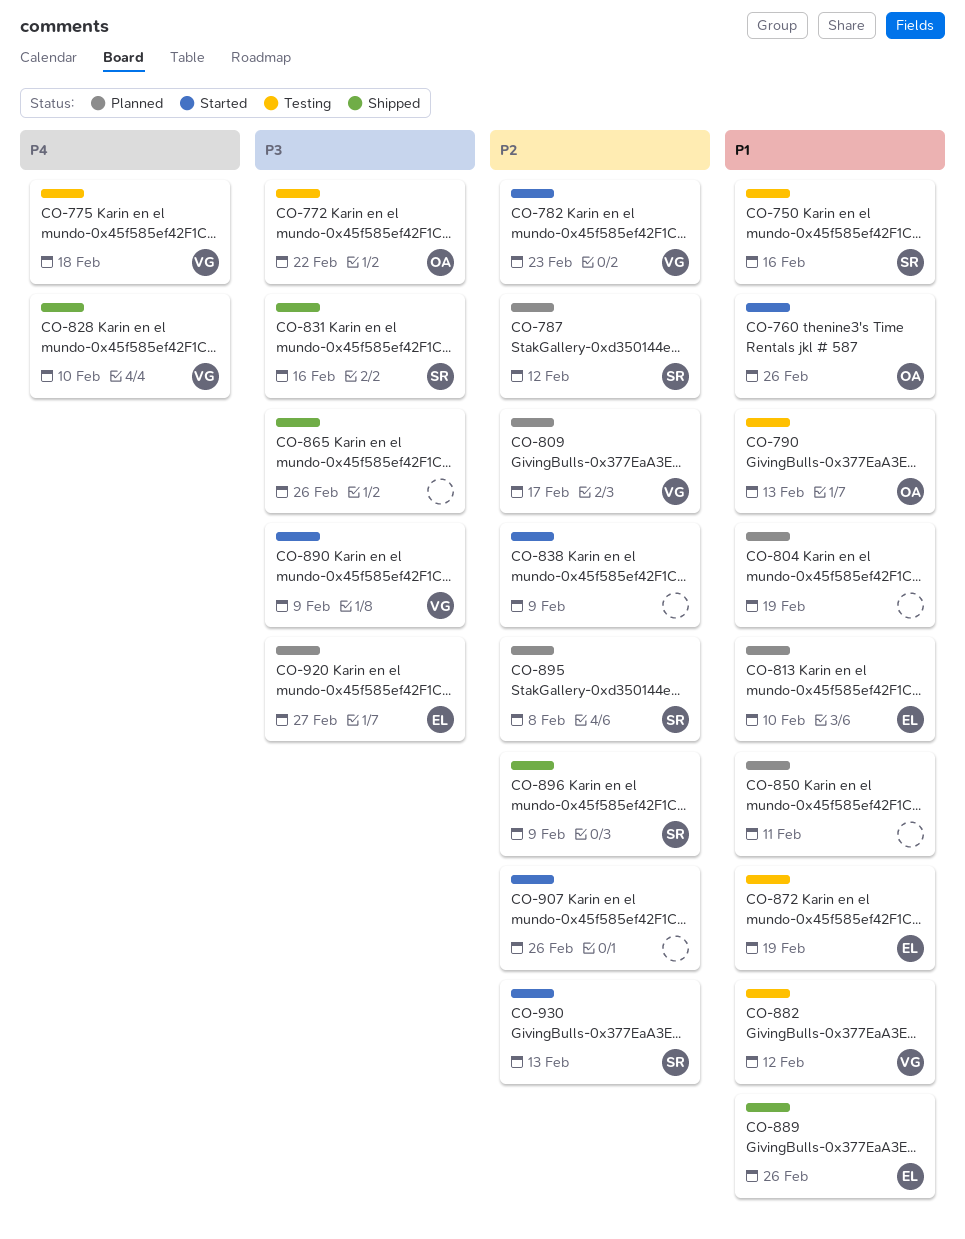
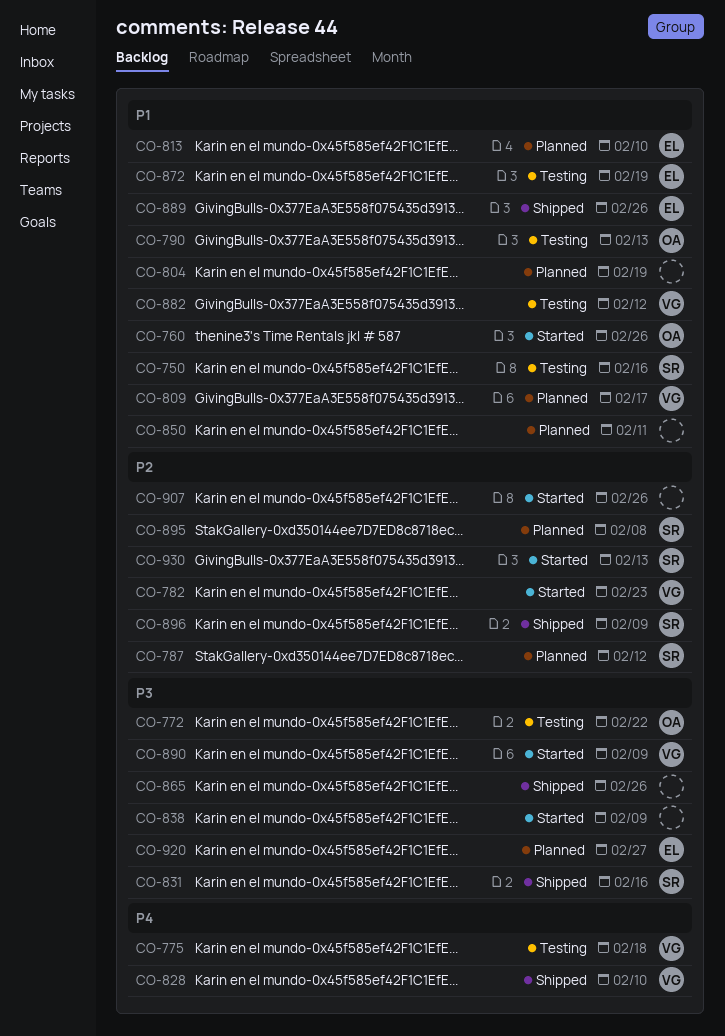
CO-809, priority: P2 -> P1
CO-838, priority: P2 -> P3

